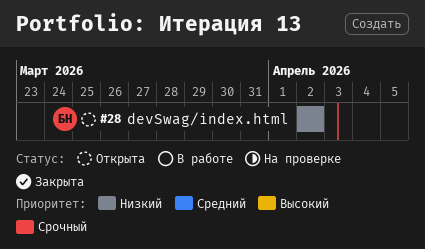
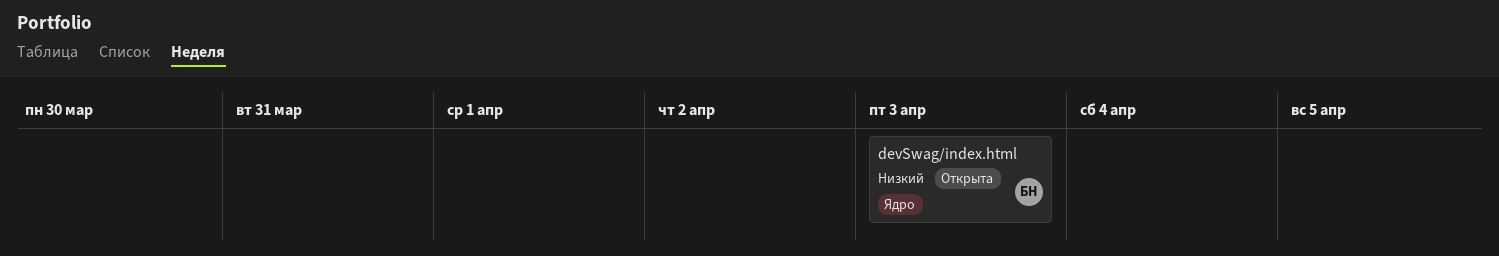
devSwag/index.html, due: Apr 2 -> Apr 3

